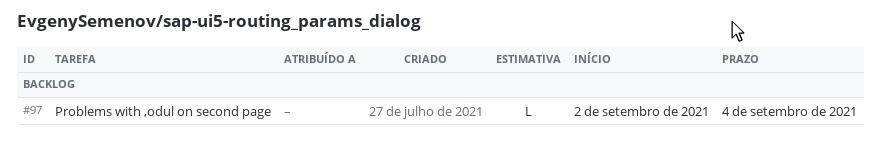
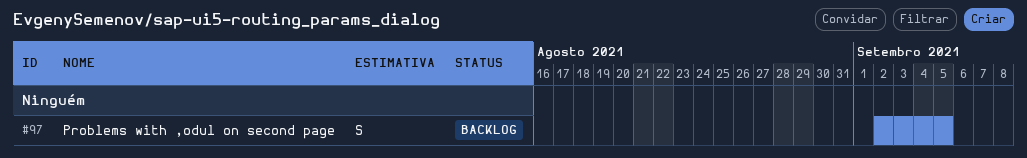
#97, estimate: L -> S
#97, due: Sep 4 -> Sep 5

